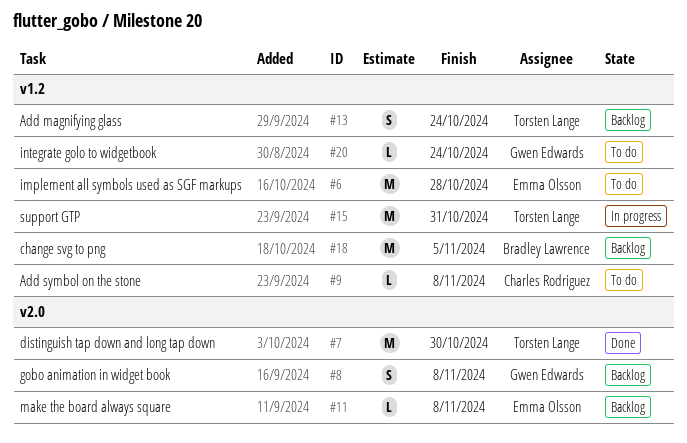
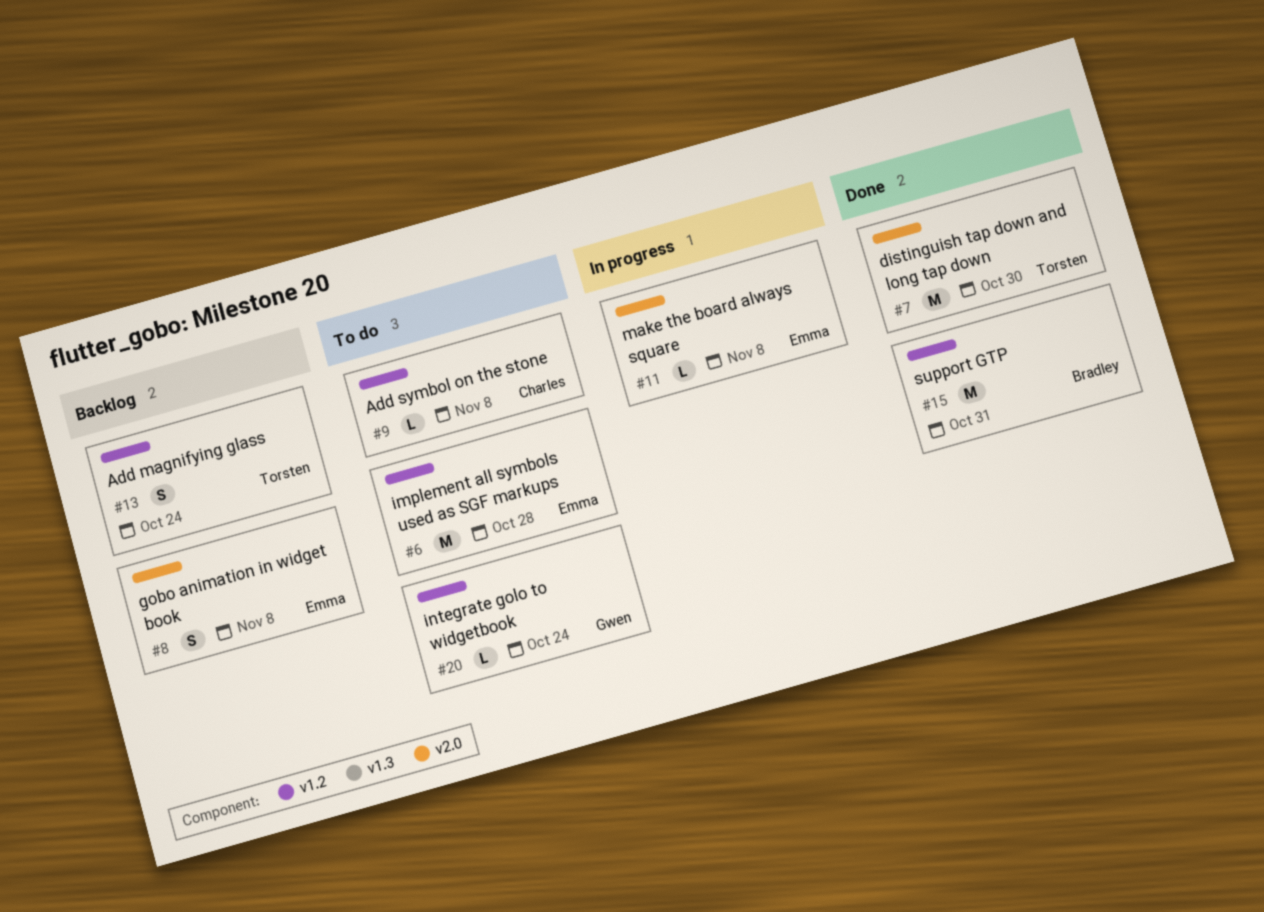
#8, owner: Gwen Edwards -> Emma Olsson
#11, status: Backlog -> In progress
#15, status: In progress -> Done
#15, owner: Torsten Lange -> Bradley Lawrence
#18: present -> none

